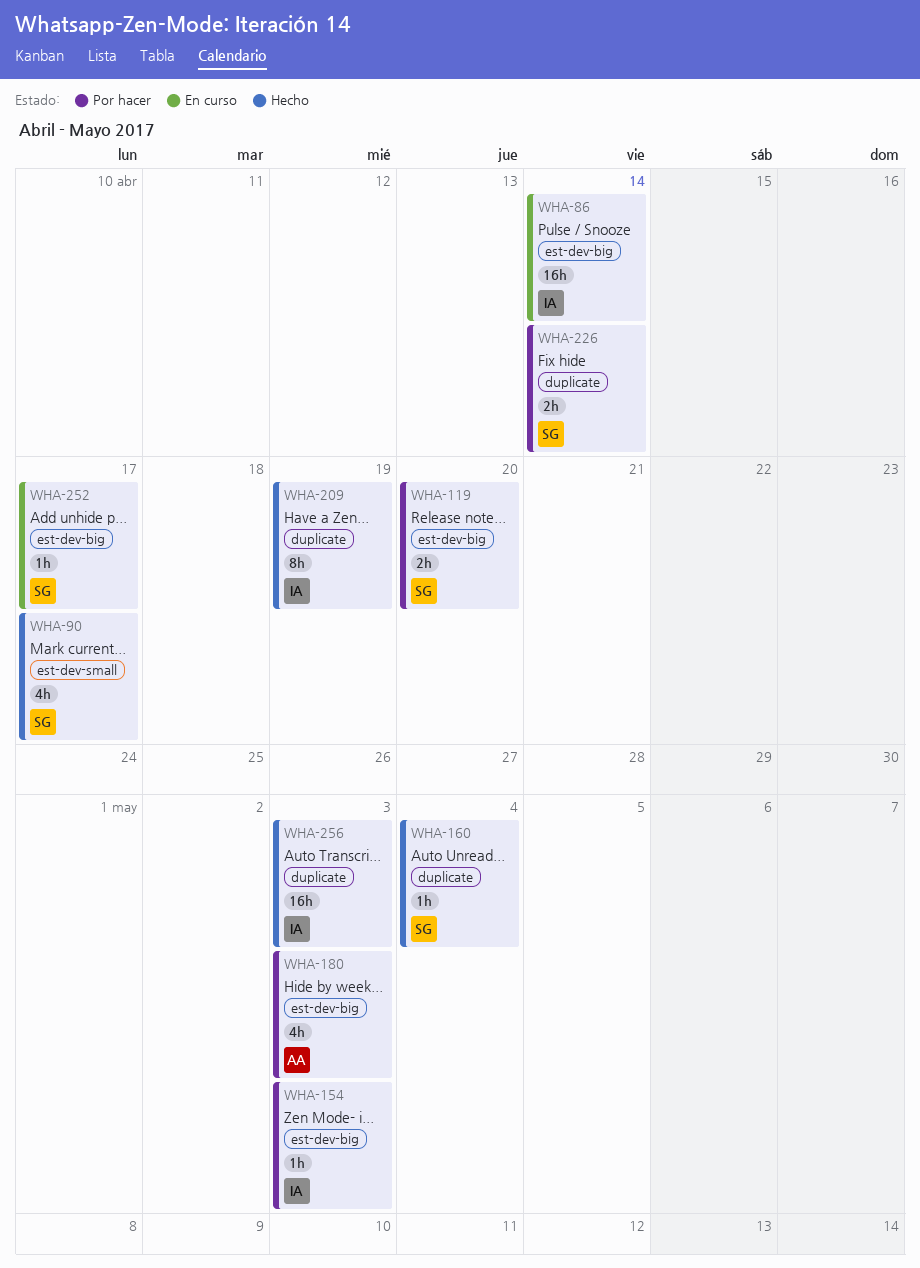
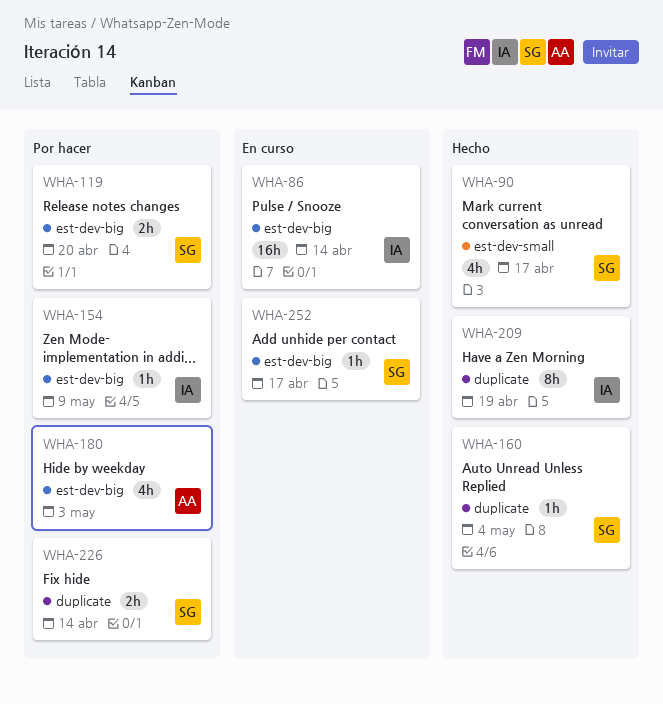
WHA-154, due: May 3 -> May 9
WHA-256: present -> none

